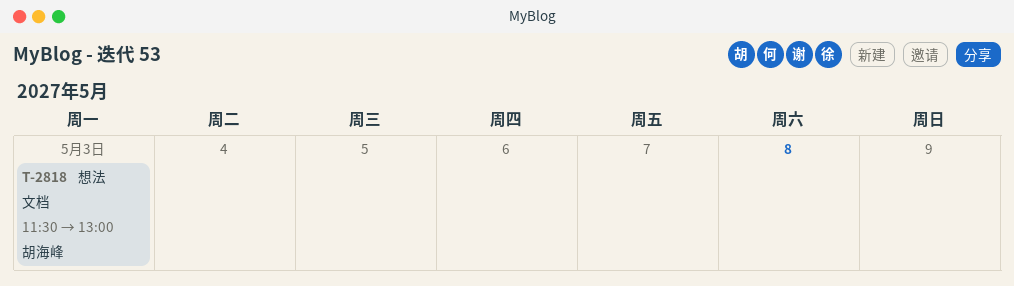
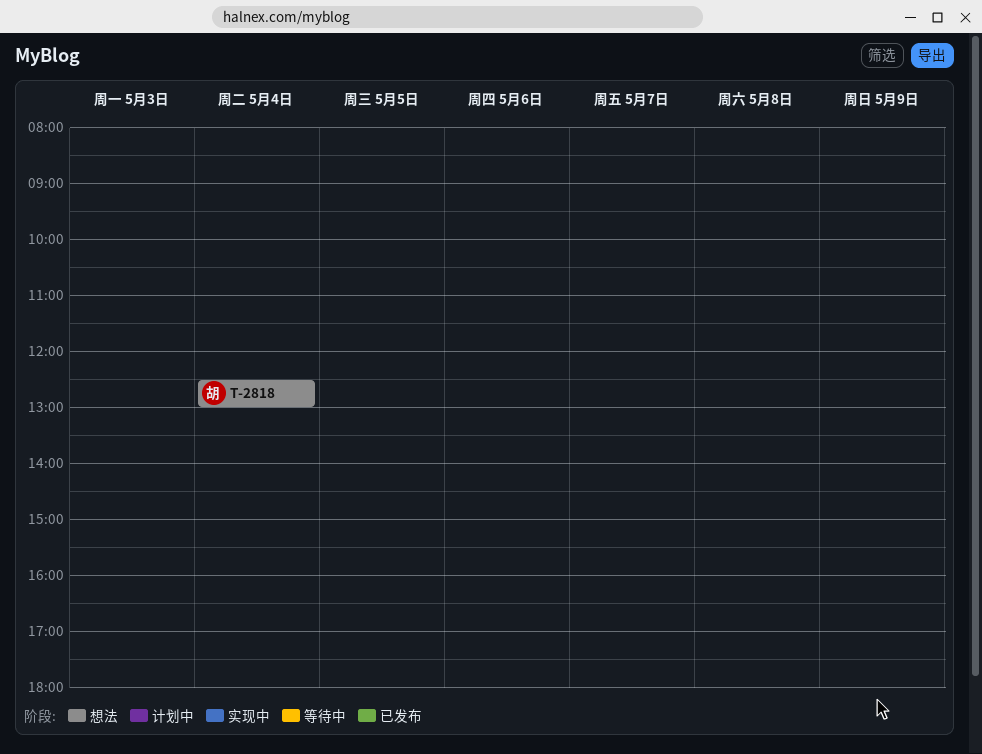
T-2818, day: May 3 -> May 4
T-2818, begins: 11:30 -> 12:30

